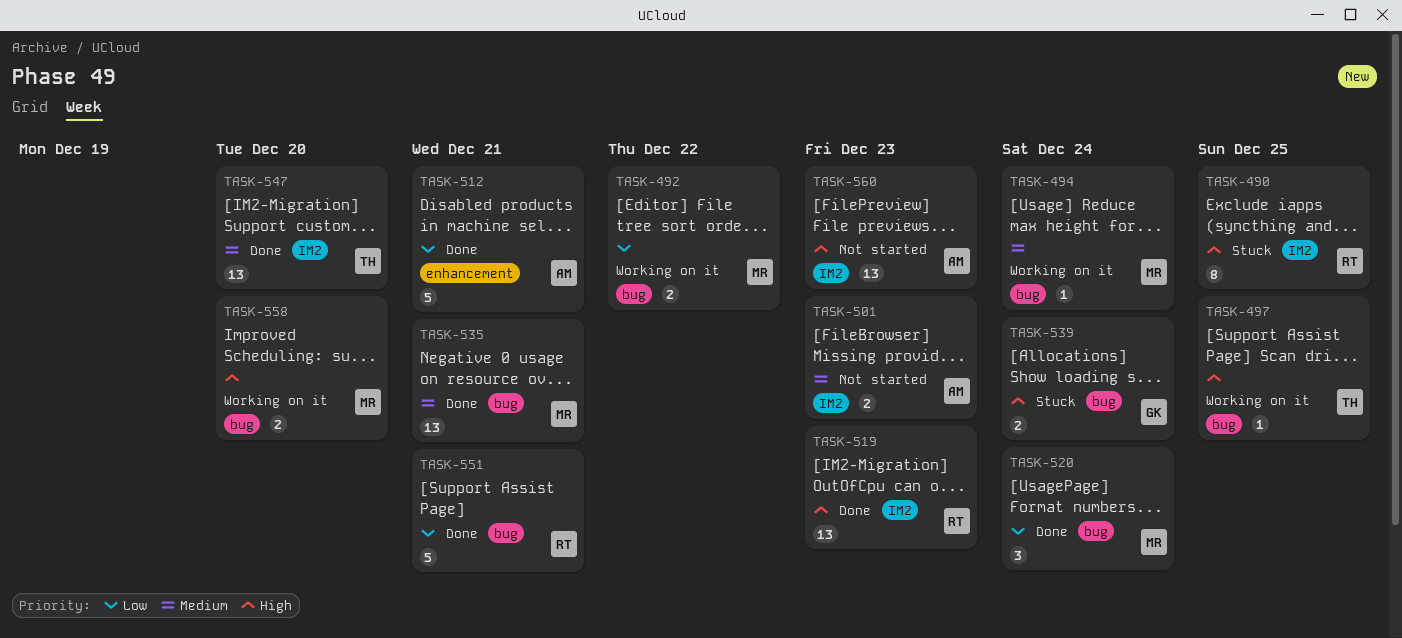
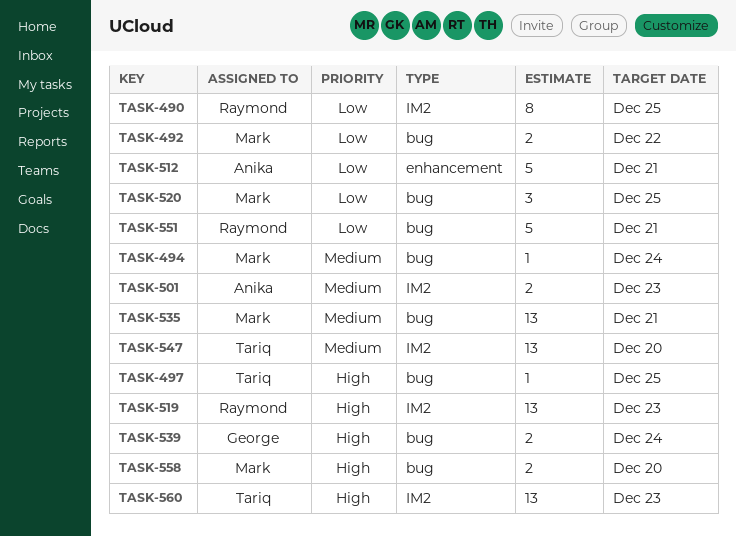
TASK-490, priority: High -> Low
TASK-520, due: Dec 24 -> Dec 25
TASK-560, owner: Anika -> Tariq

